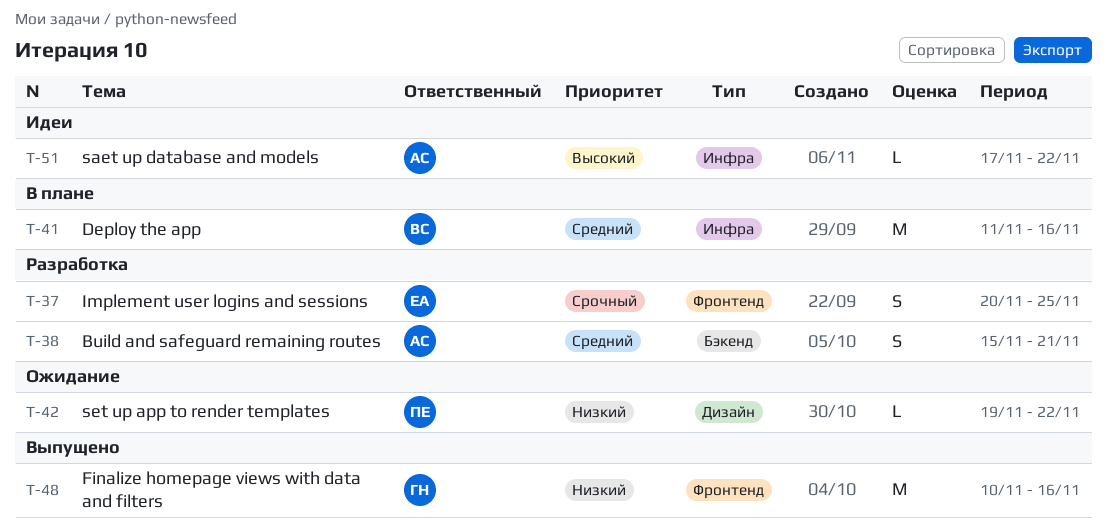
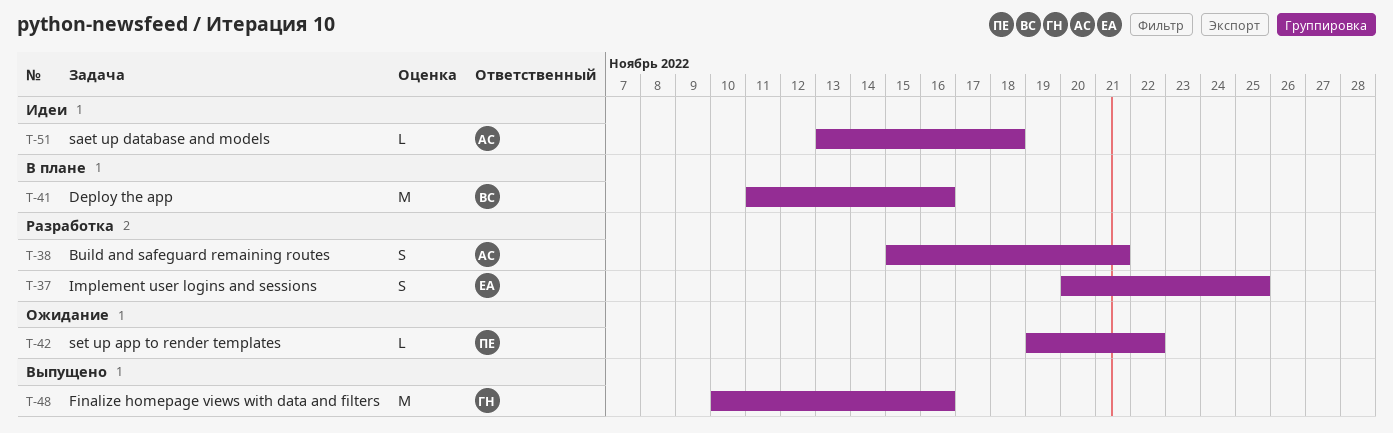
T-51, start: Nov 17 -> Nov 13
T-51, due: Nov 22 -> Nov 18

